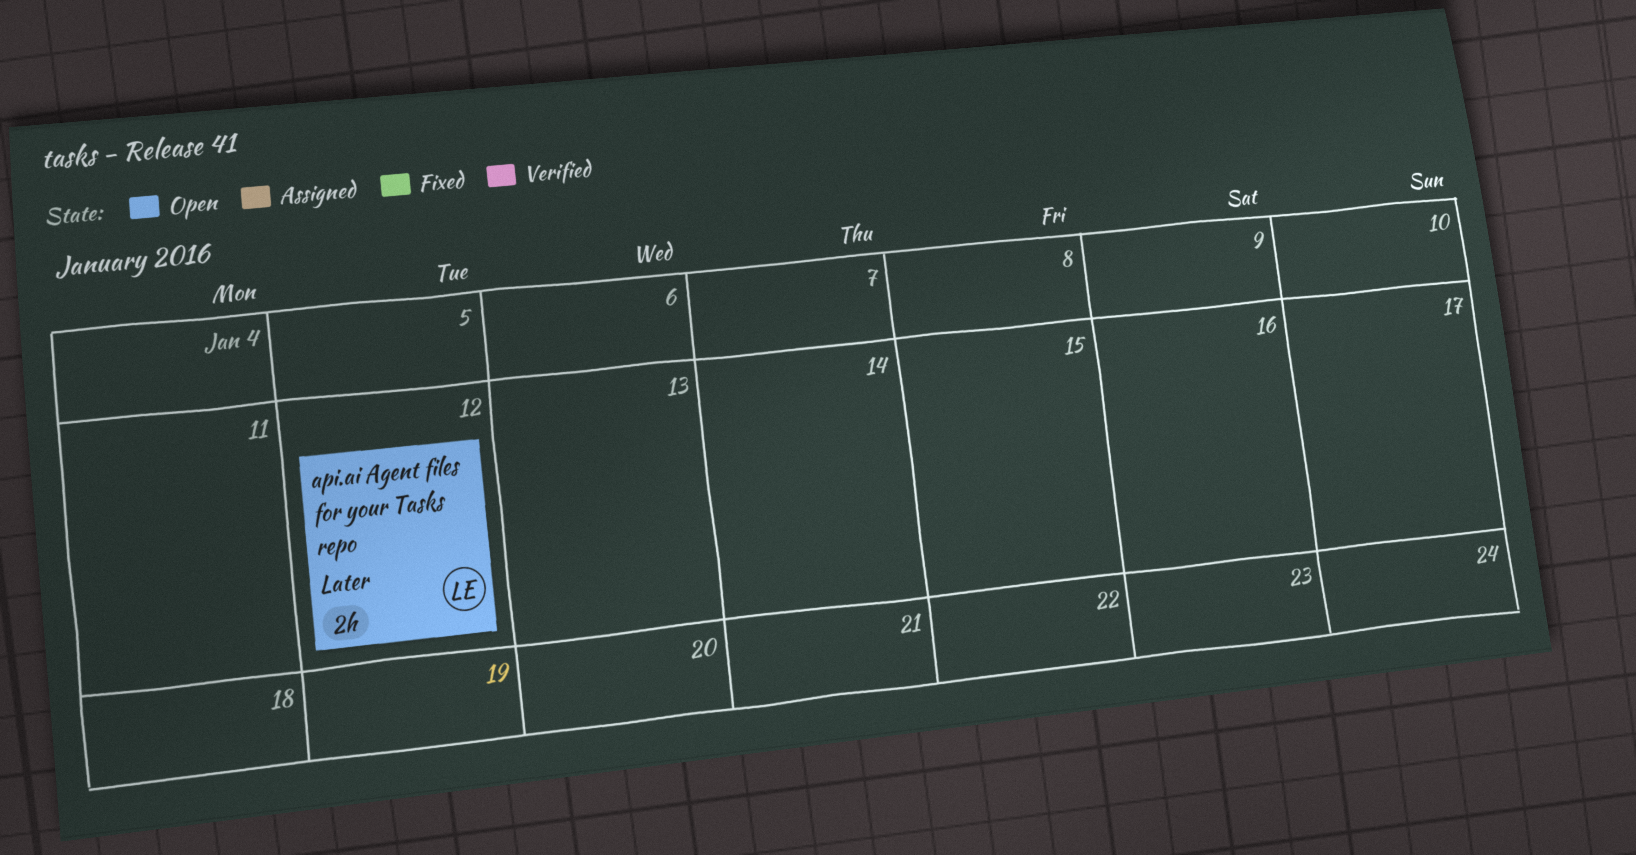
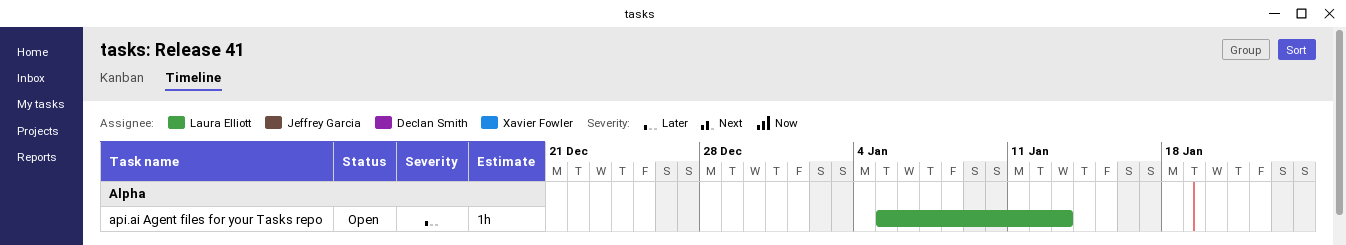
api.ai Agent files for your Tasks repo, estimate: 2h -> 1h
api.ai Agent files for your Tasks repo, due: Jan 12 -> Jan 13

